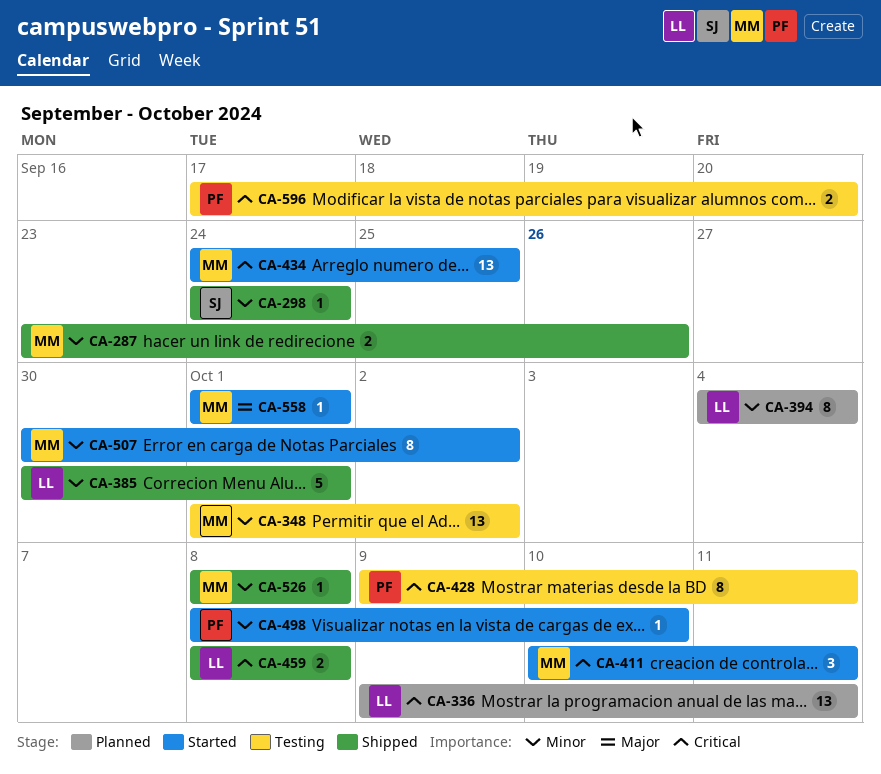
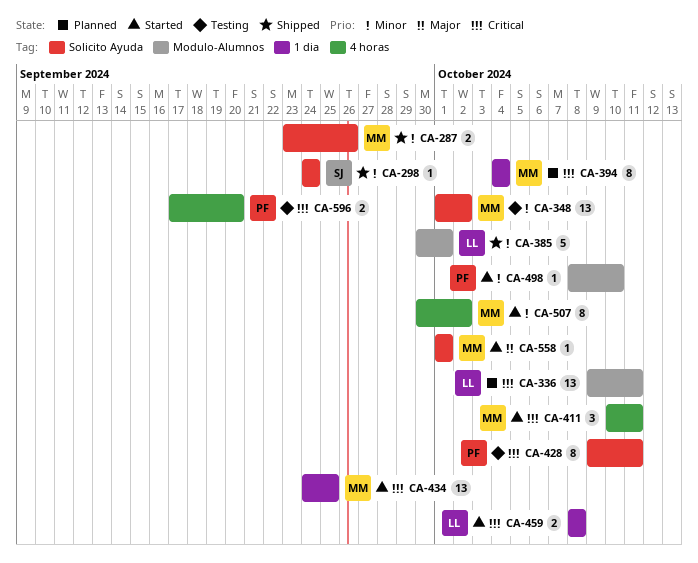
CA-394, owner: LL -> MM
CA-394, priority: Minor -> Critical
CA-459, status: Shipped -> Started
CA-526: present -> none

